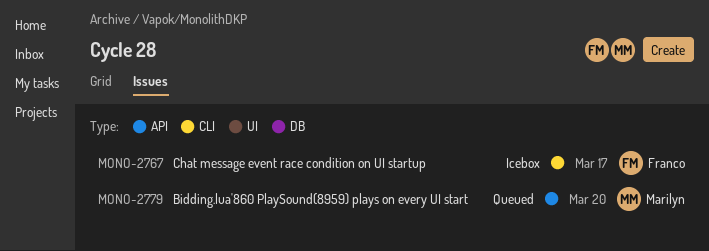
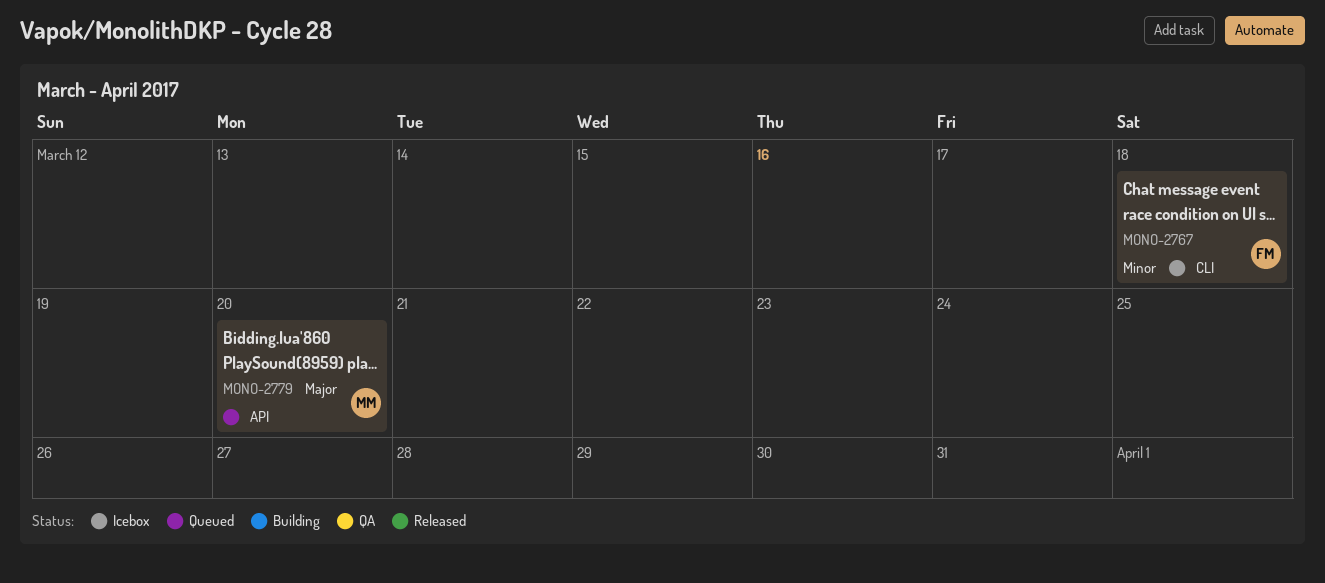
MONO-2767, due: Mar 17 -> Mar 18

